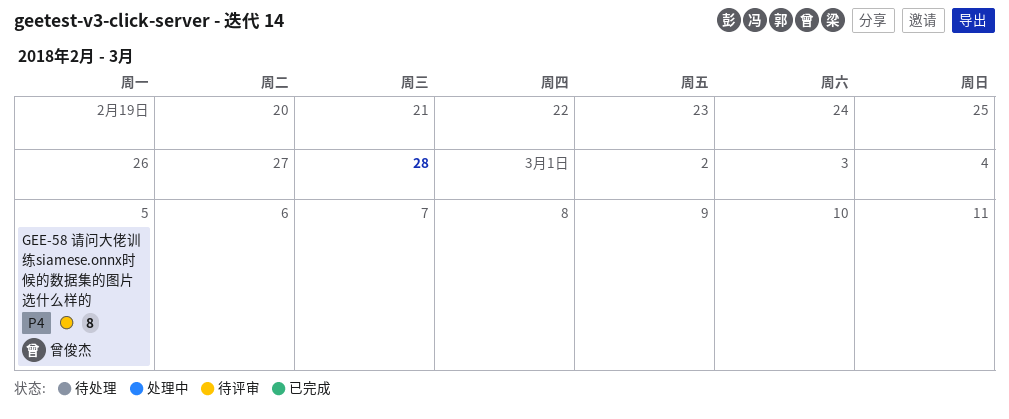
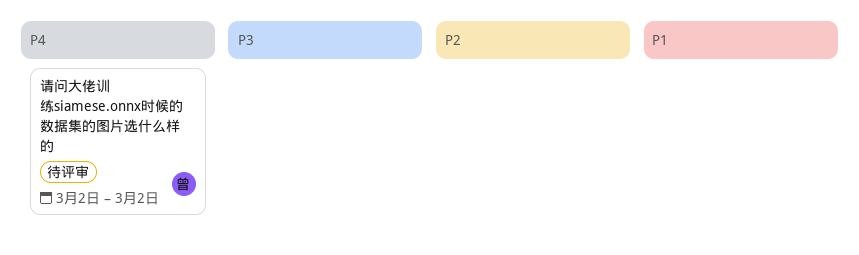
请问大佬训练siamese.onnx时候的数据集的图片选什么样的, due: Mar 5 -> Mar 2

